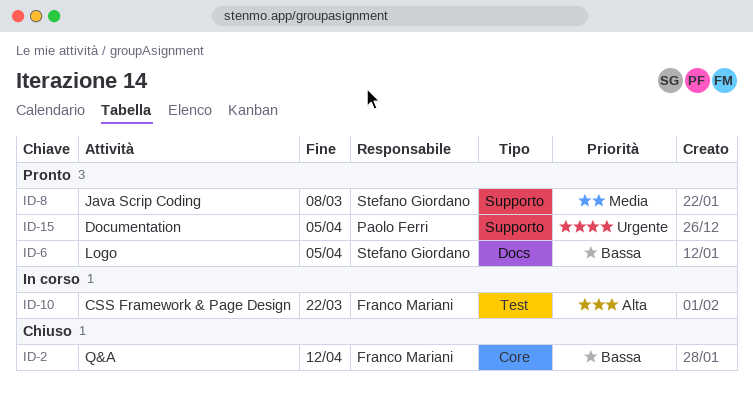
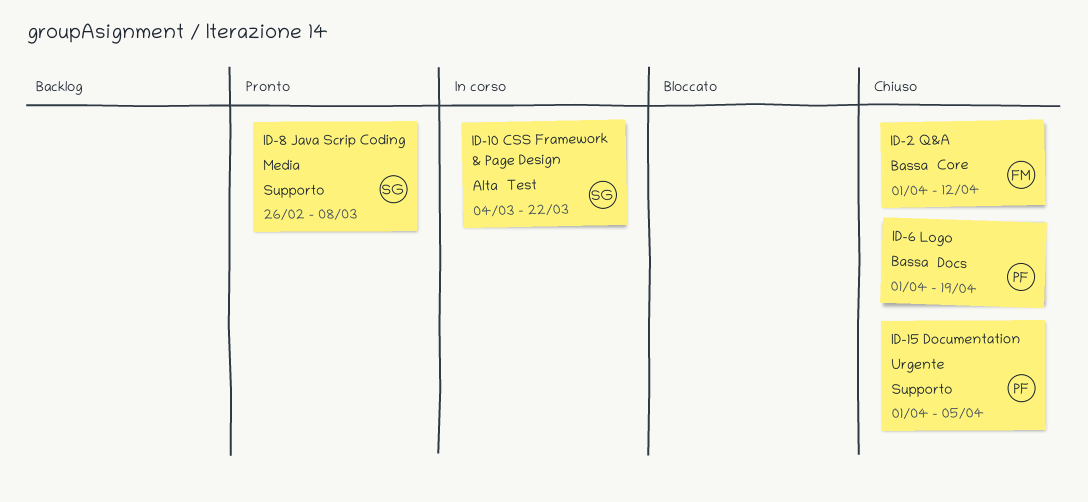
ID-6, status: Pronto -> Chiuso
ID-6, owner: Stefano Giordano -> Paolo Ferri
ID-6, due: Apr 5 -> Apr 19
ID-10, owner: Franco Mariani -> Stefano Giordano
ID-15, status: Pronto -> Chiuso

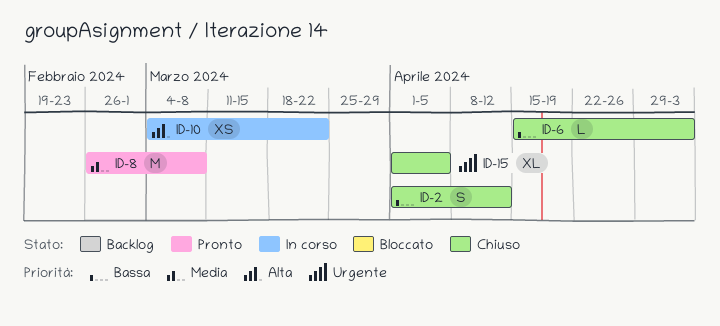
ID-6, start: Apr 1 -> Apr 15
ID-6, due: Apr 19 -> May 3

